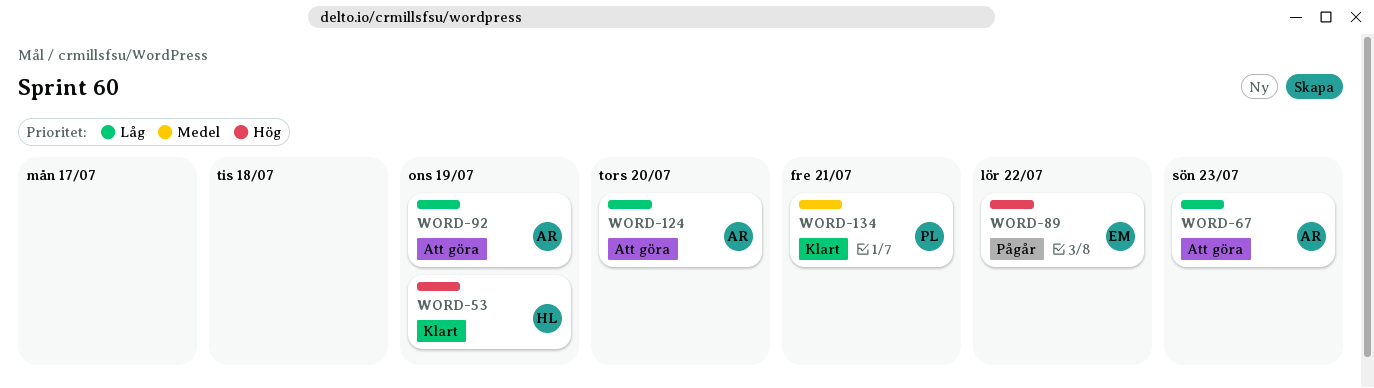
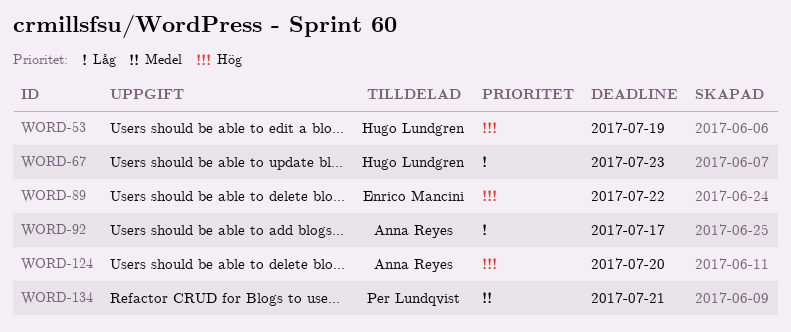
WORD-67, owner: Anna Reyes -> Hugo Lundgren
WORD-92, due: Jul 19 -> Jul 17
WORD-124, priority: Låg -> Hög

